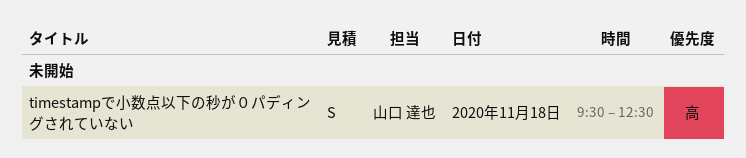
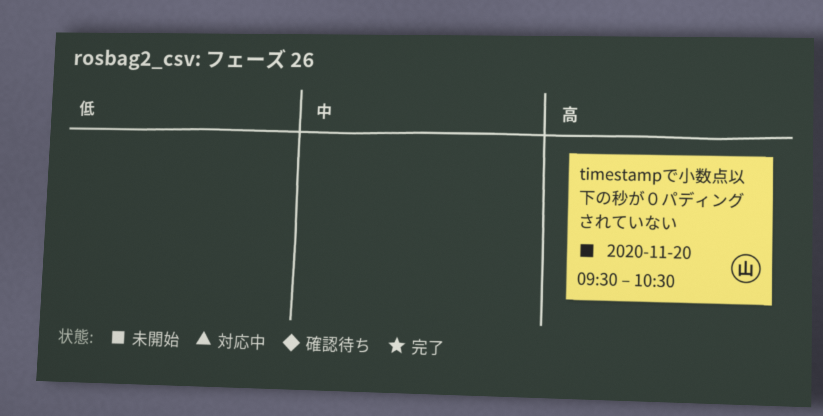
timestampで小数点以下の秒が０パディングされていない, day: Nov 18 -> Nov 20
timestampで小数点以下の秒が０パディングされていない, ends: 12:30 -> 10:30

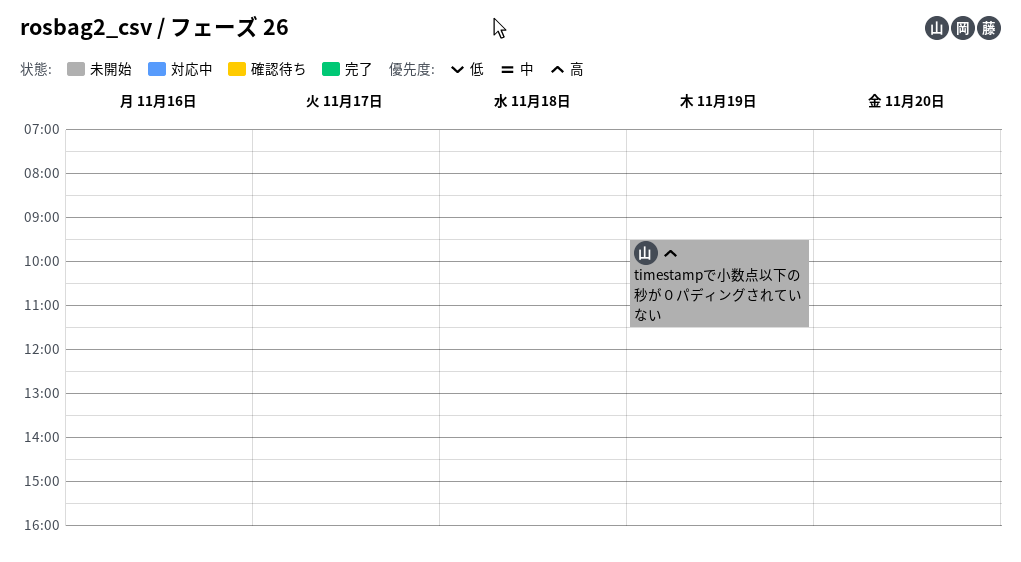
timestampで小数点以下の秒が０パディングされていない, day: Nov 20 -> Nov 19
timestampで小数点以下の秒が０パディングされていない, ends: 10:30 -> 11:30

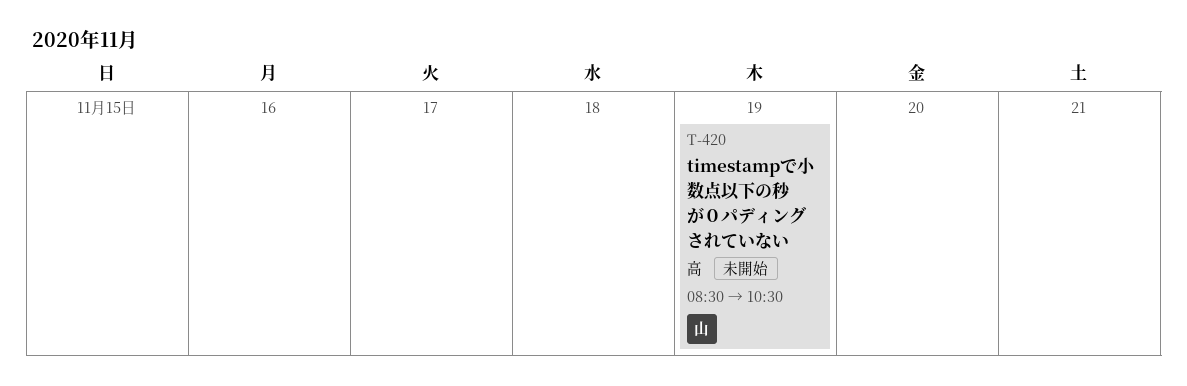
timestampで小数点以下の秒が０パディングされていない, begins: 09:30 -> 08:30
timestampで小数点以下の秒が０パディングされていない, ends: 11:30 -> 10:30

